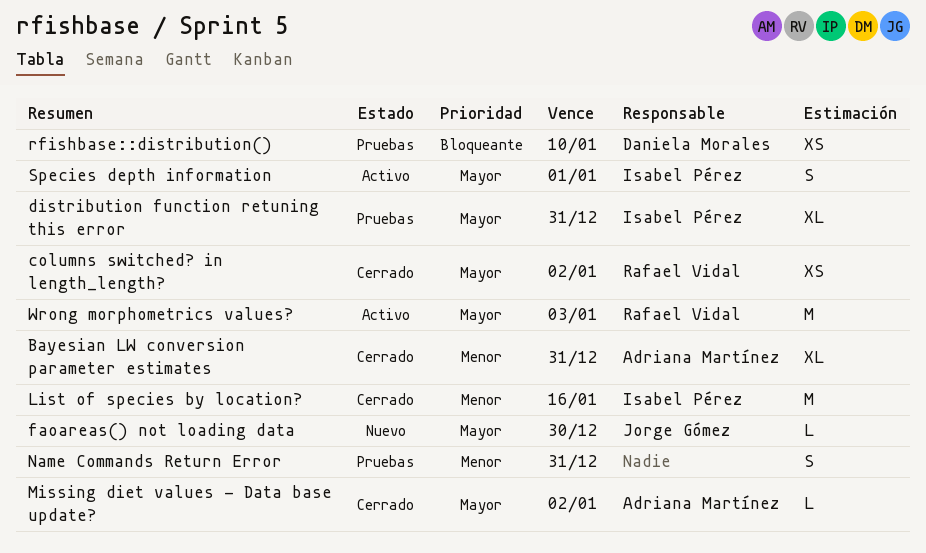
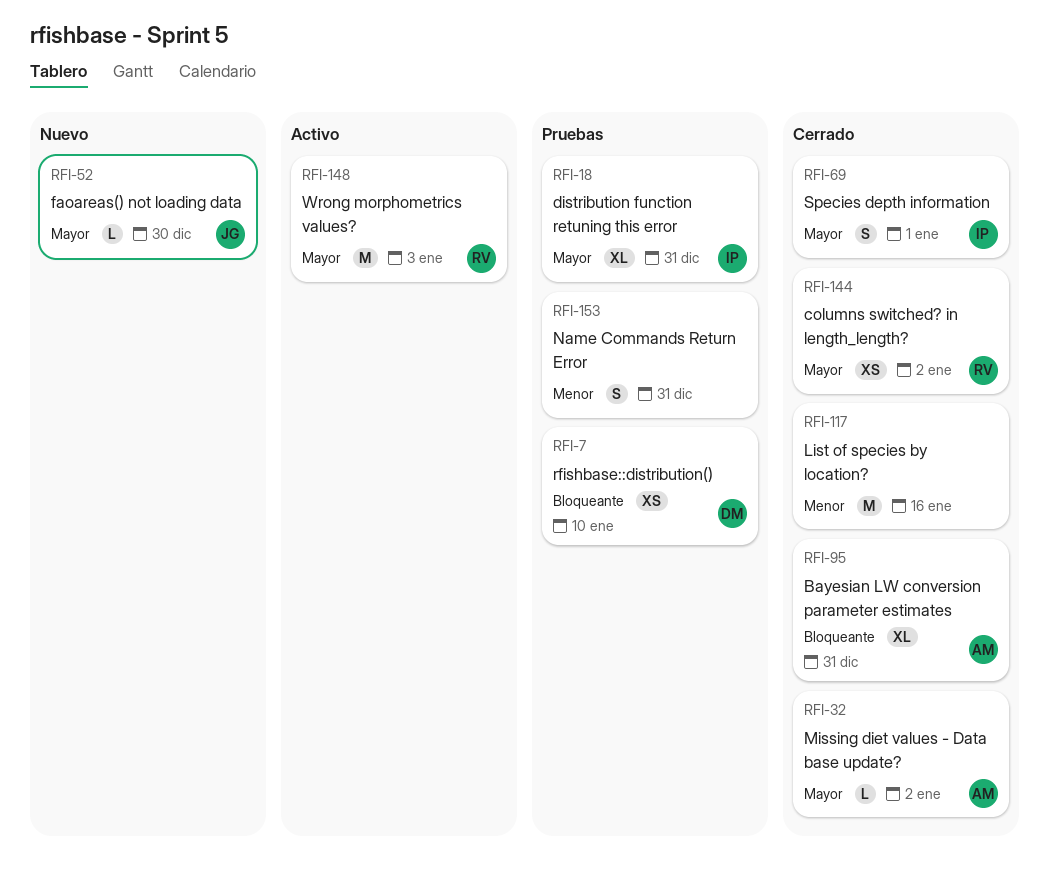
Bayesian LW conversion parameter estimates, priority: Menor -> Bloqueante
List of species by location?, owner: Isabel Pérez -> none
Species depth information, status: Activo -> Cerrado

